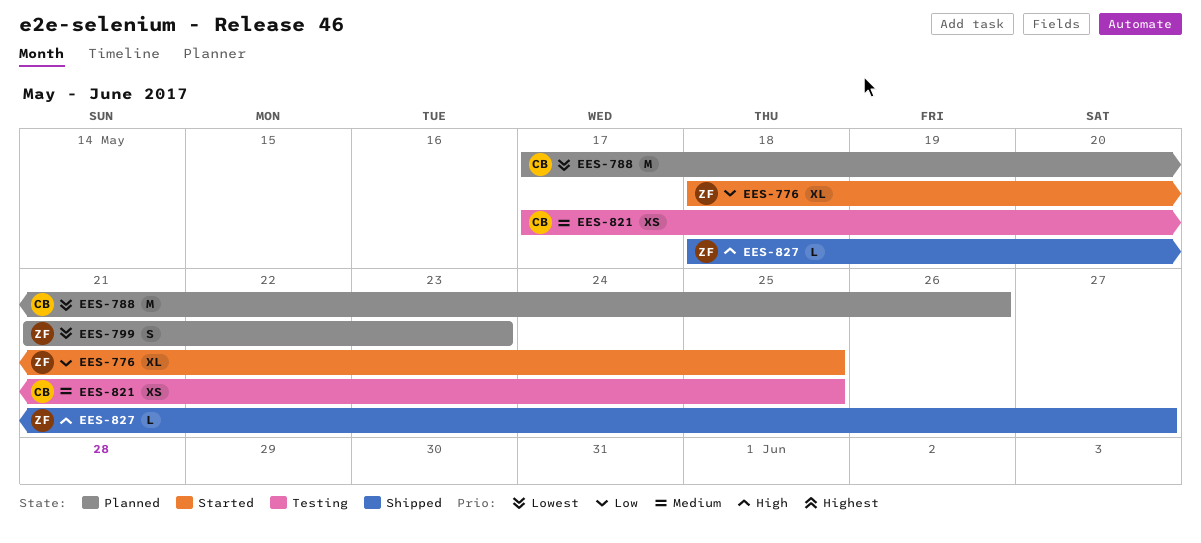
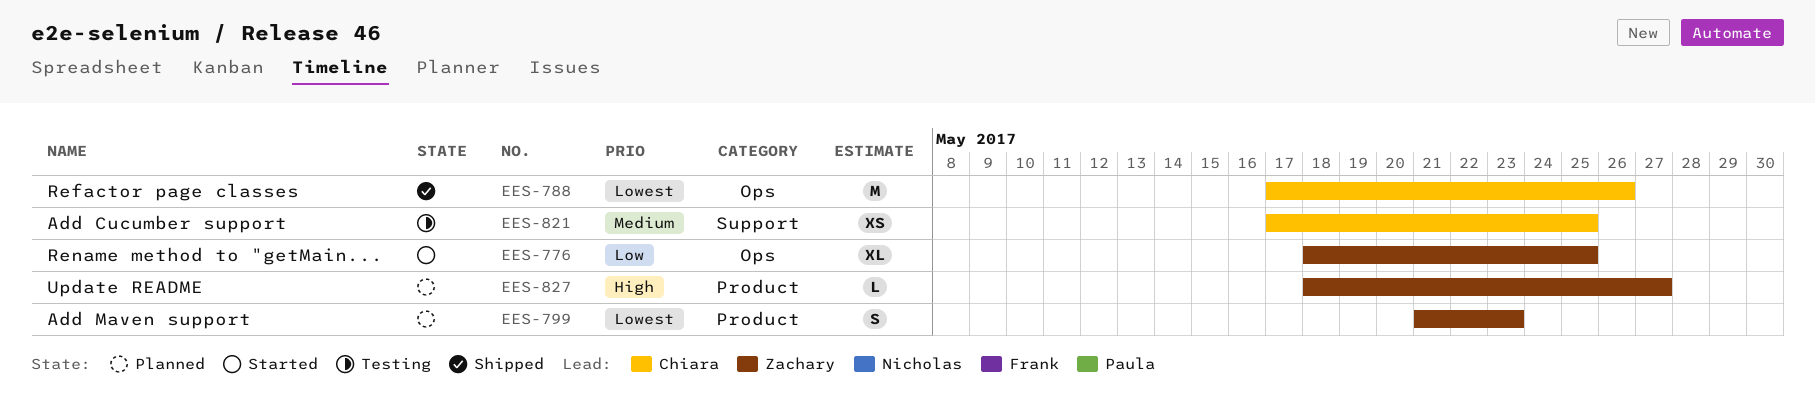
EES-788, status: Planned -> Shipped
EES-827, status: Shipped -> Planned

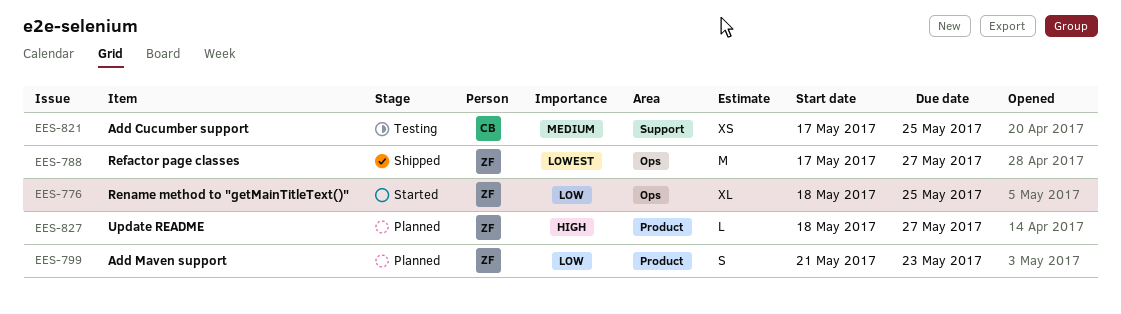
EES-788, owner: Chiara -> Zachary
EES-788, due: May 26 -> May 27
EES-799, priority: Lowest -> Low

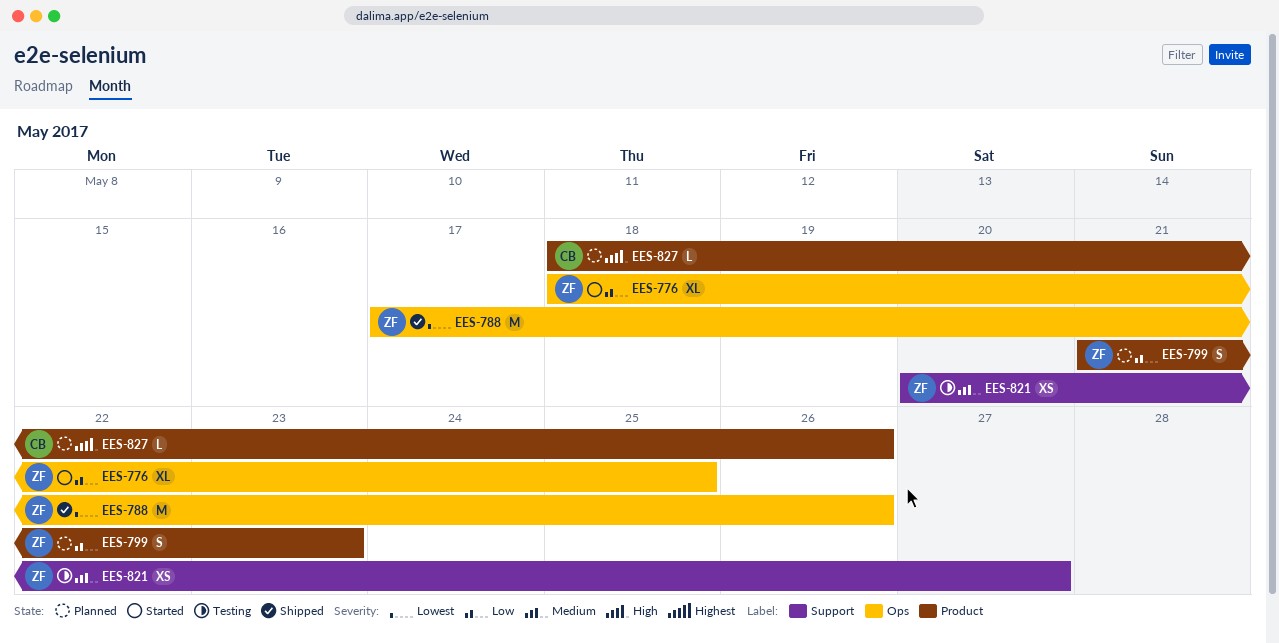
EES-788, due: May 27 -> May 26
EES-821, owner: CB -> ZF
EES-821, start: May 17 -> May 20
EES-821, due: May 25 -> May 27
EES-827, owner: ZF -> CB
EES-827, due: May 27 -> May 26

